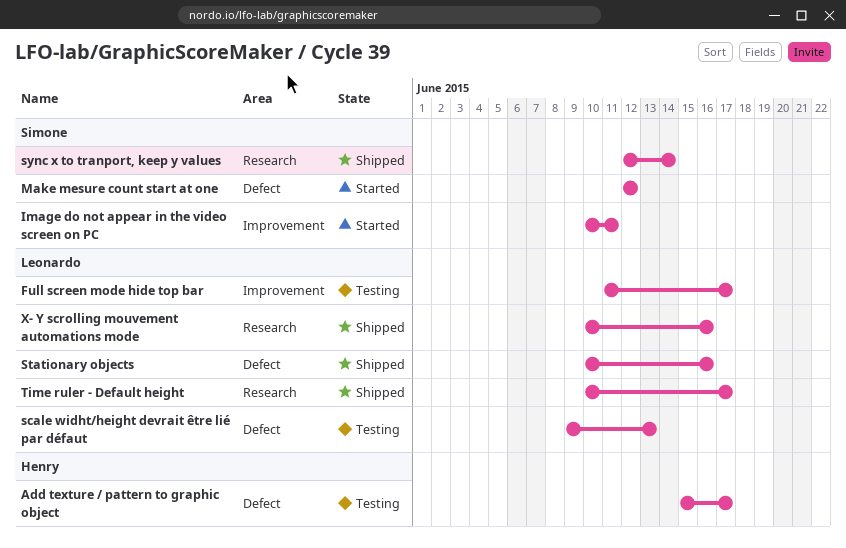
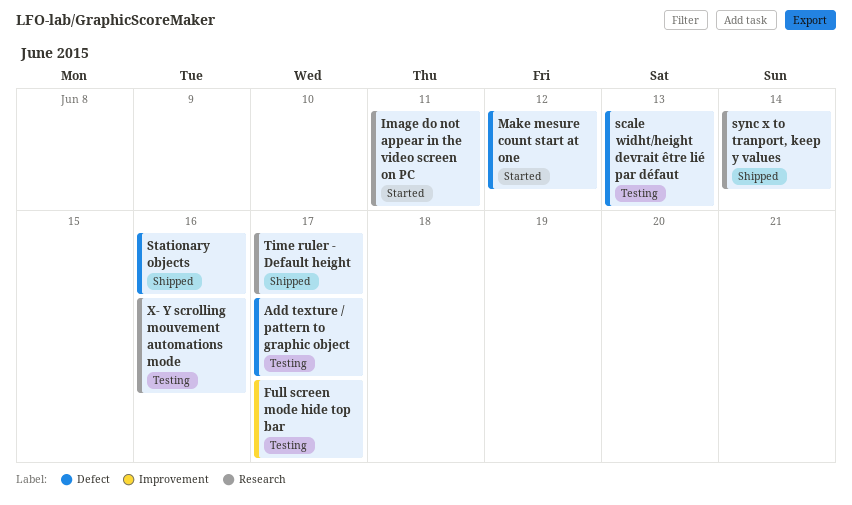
Image do not appear in the video screen on PC, label: Improvement -> Research
X- Y scrolling mouvement automations mode, status: Shipped -> Testing

